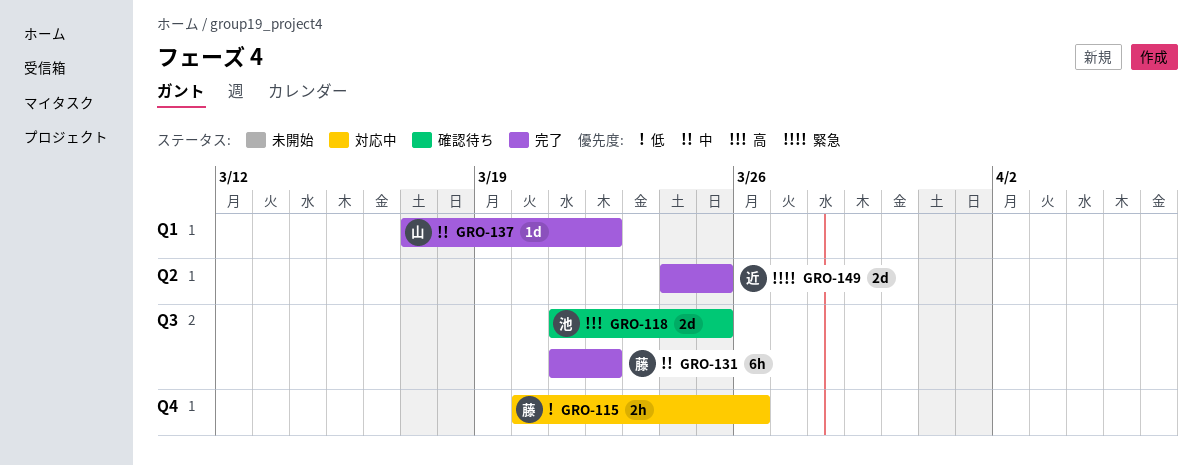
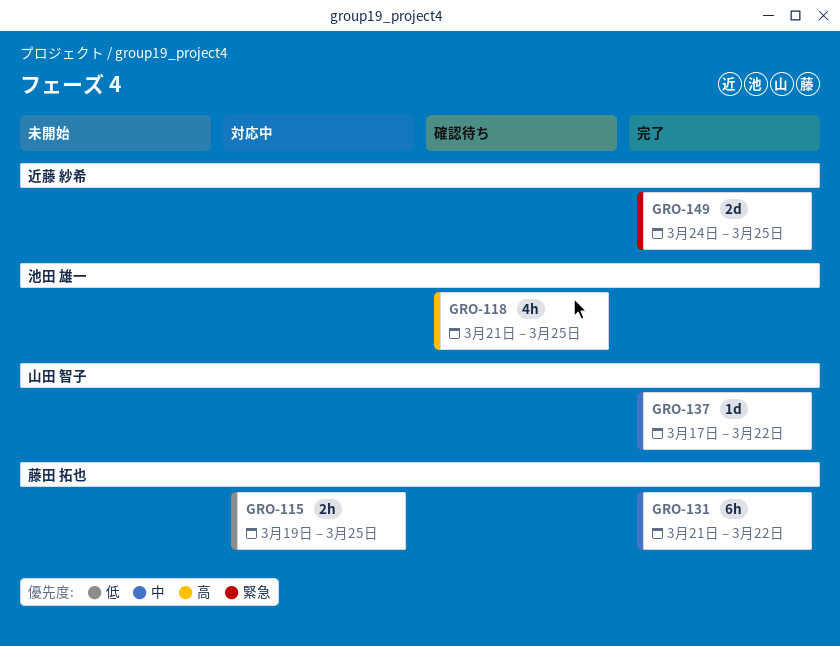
GRO-115, start: Mar 20 -> Mar 19
GRO-115, due: Mar 26 -> Mar 25
GRO-118, estimate: 2d -> 4h

